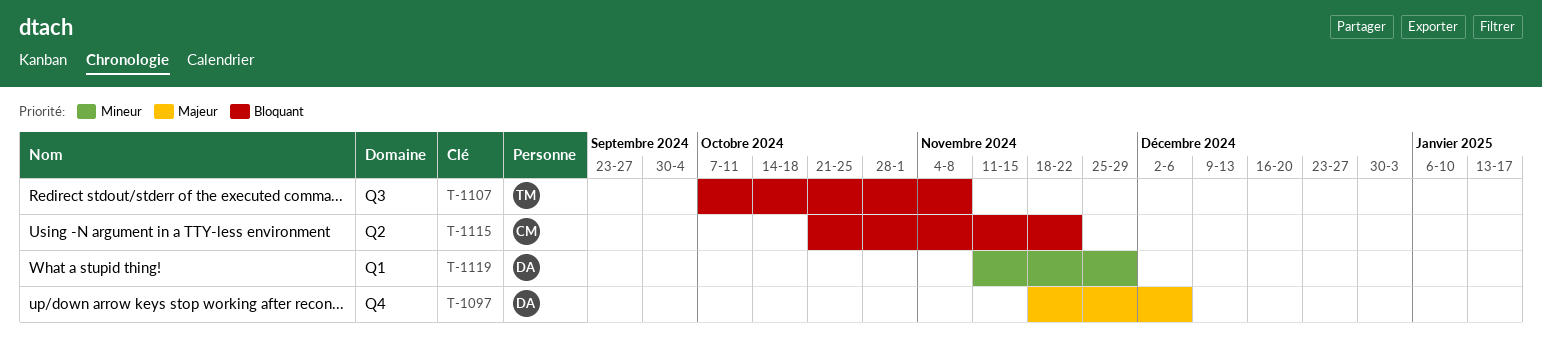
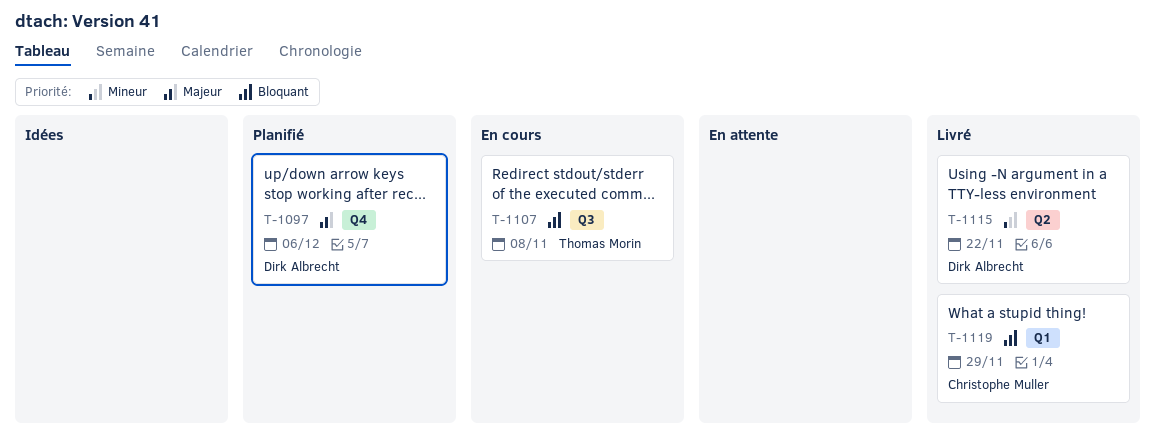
T-1115, owner: Christophe Muller -> Dirk Albrecht
T-1115, priority: Bloquant -> Mineur
T-1119, owner: Dirk Albrecht -> Christophe Muller
T-1119, priority: Mineur -> Bloquant

